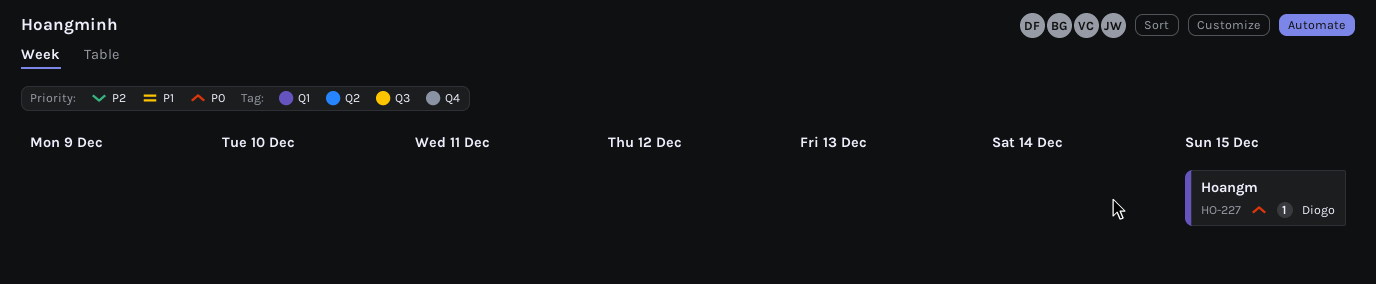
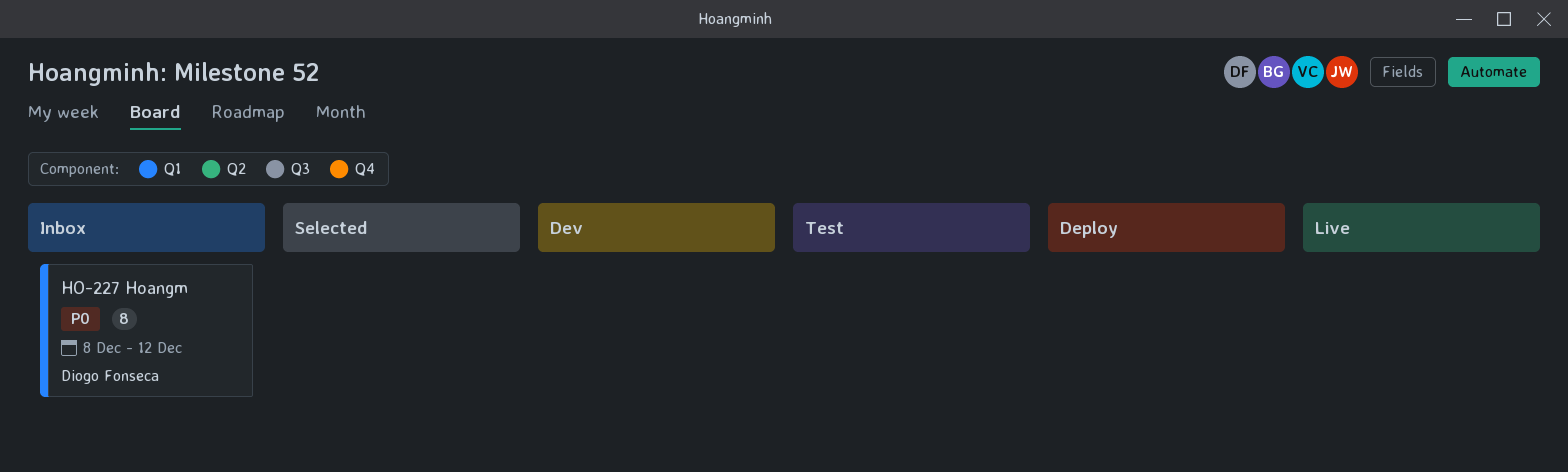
HO-227, estimate: 1 -> 8
HO-227, due: Dec 15 -> Dec 12

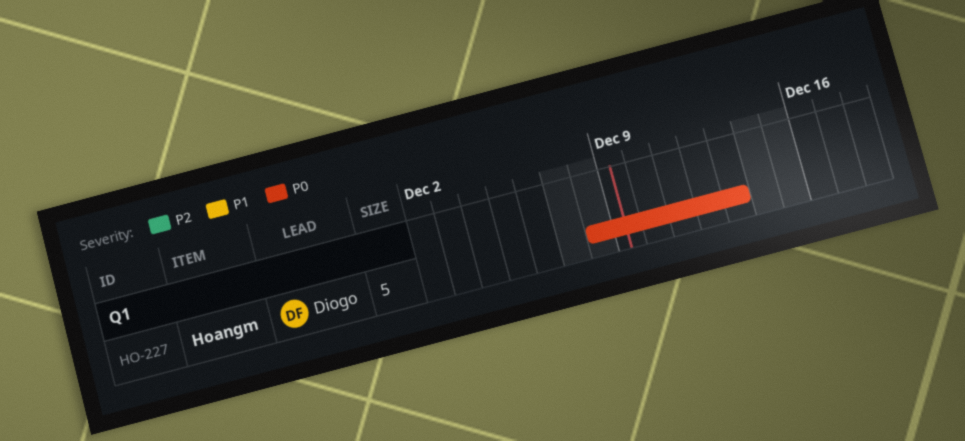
HO-227, estimate: 8 -> 5
HO-227, due: Dec 12 -> Dec 13

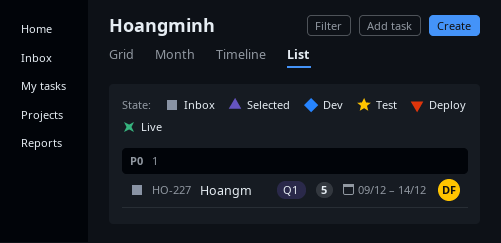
HO-227, start: Dec 8 -> Dec 9
HO-227, due: Dec 13 -> Dec 14

